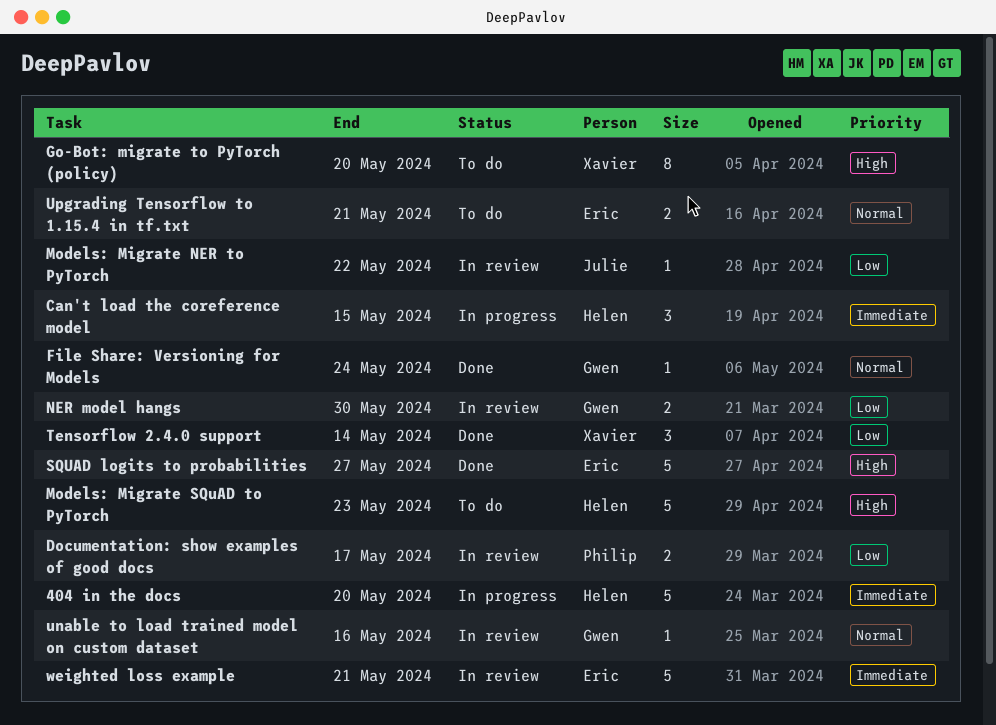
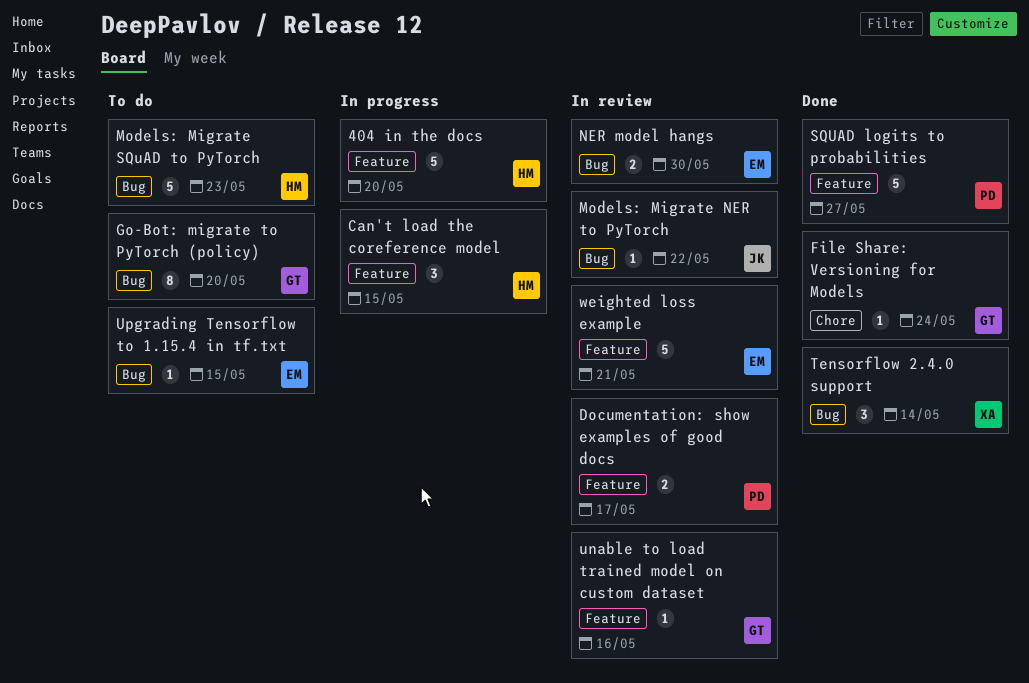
Go-Bot: migrate to PyTorch (policy), owner: Xavier -> Gwen
NER model hangs, owner: Gwen -> Eric
SQUAD logits to probabilities, owner: Eric -> Philip
Upgrading Tensorflow to 1.15.4 in tf.txt, estimate: 2 -> 1
Upgrading Tensorflow to 1.15.4 in tf.txt, due: May 21 -> May 15

